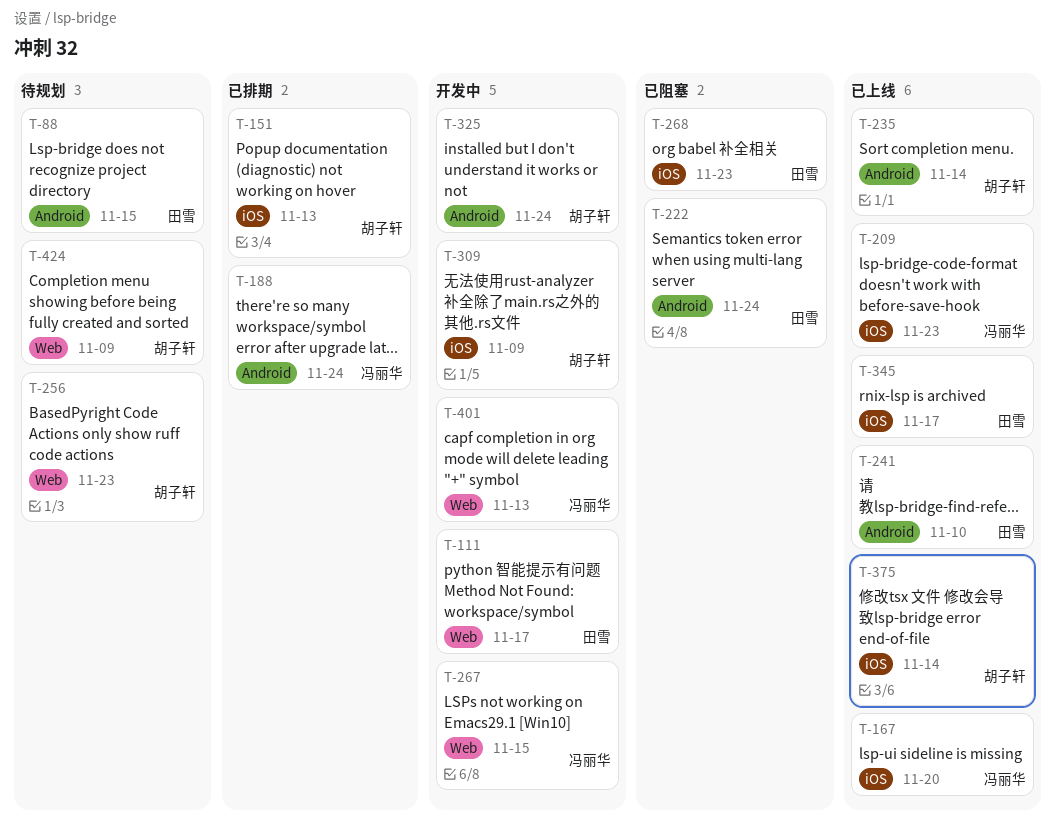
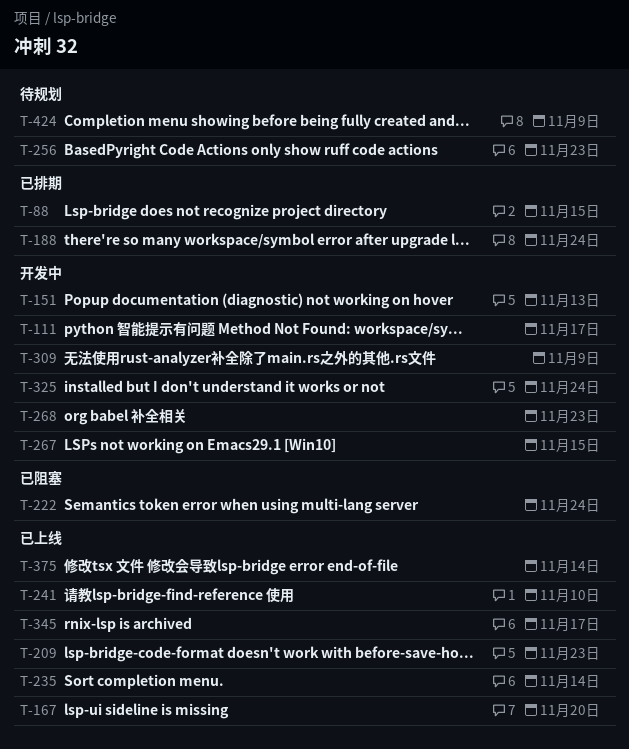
T-88, status: 待规划 -> 已排期
T-151, status: 已排期 -> 开发中
T-268, status: 已阻塞 -> 开发中
T-401: present -> none

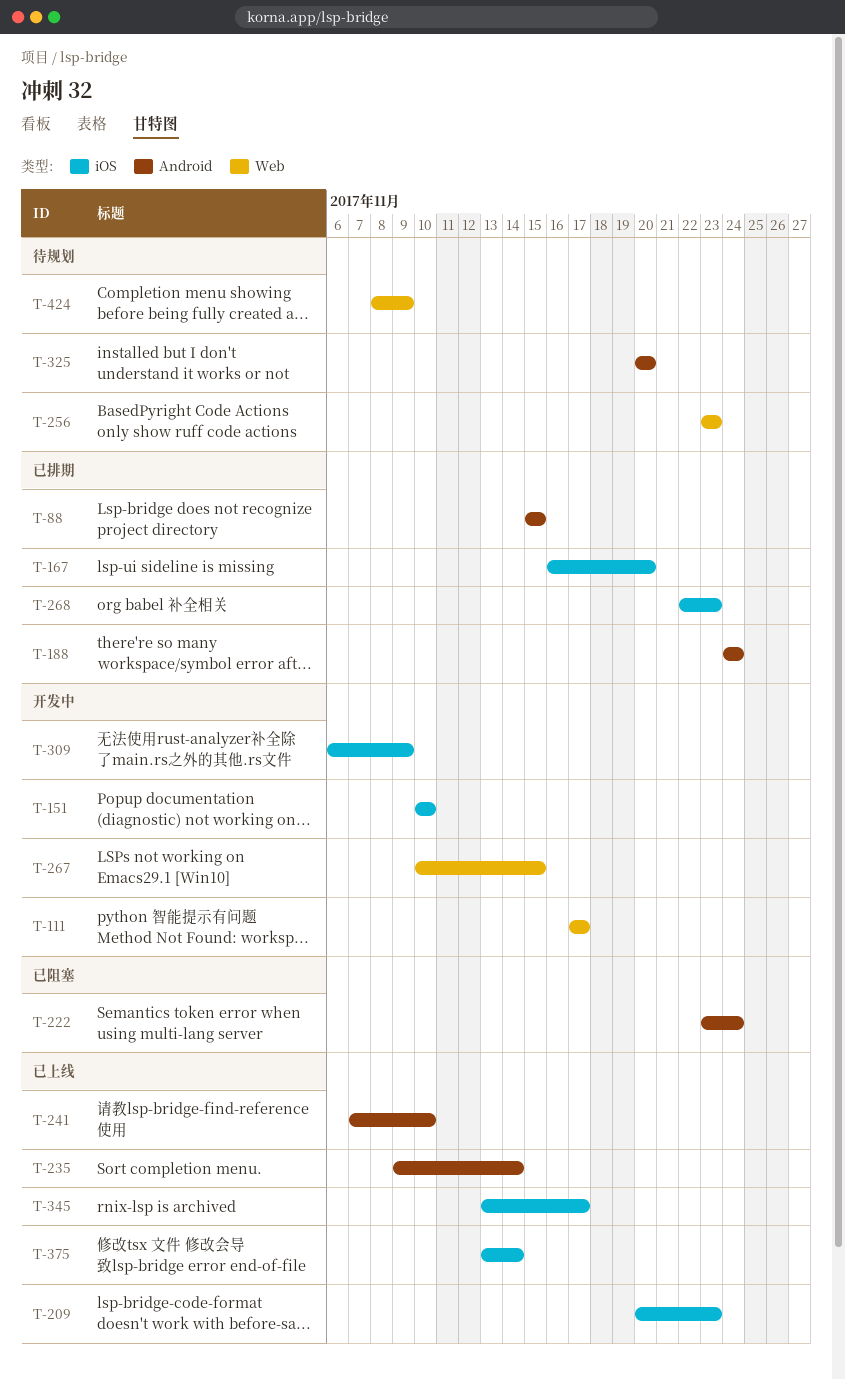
T-151, due: Nov 13 -> Nov 10
T-167, status: 已上线 -> 已排期
T-268, status: 开发中 -> 已排期
T-325, status: 开发中 -> 待规划
T-325, due: Nov 24 -> Nov 20

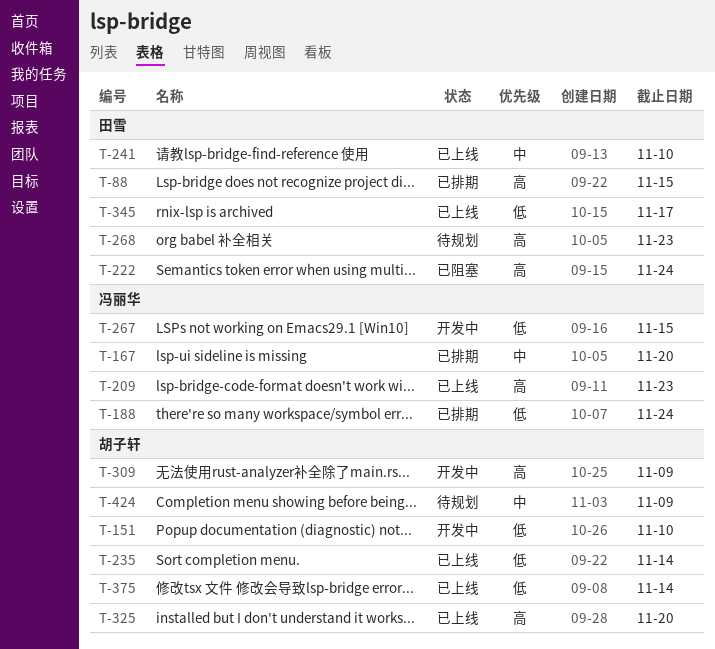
T-111: present -> none
T-256: present -> none
T-268, status: 已排期 -> 待规划
T-325, status: 待规划 -> 已上线

